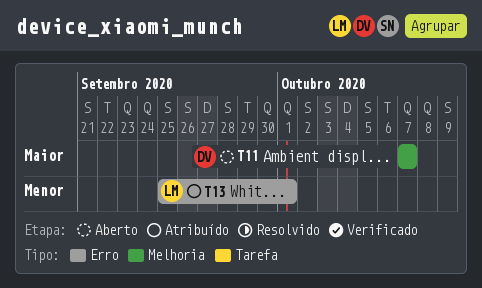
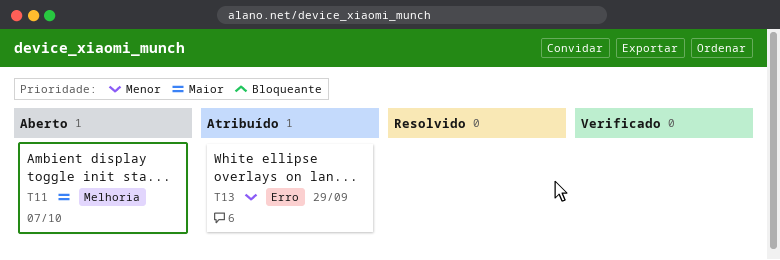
T13, due: Oct 1 -> Sep 29

